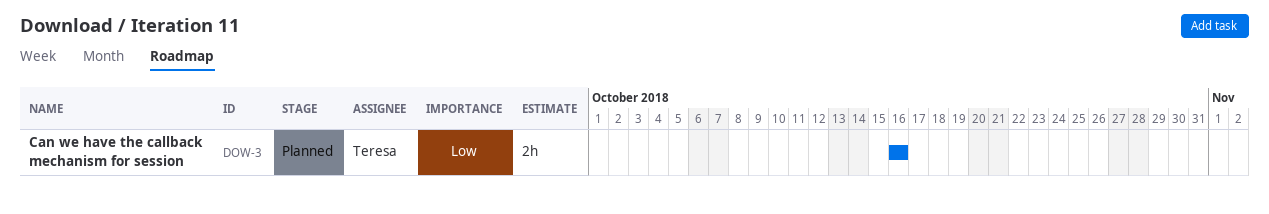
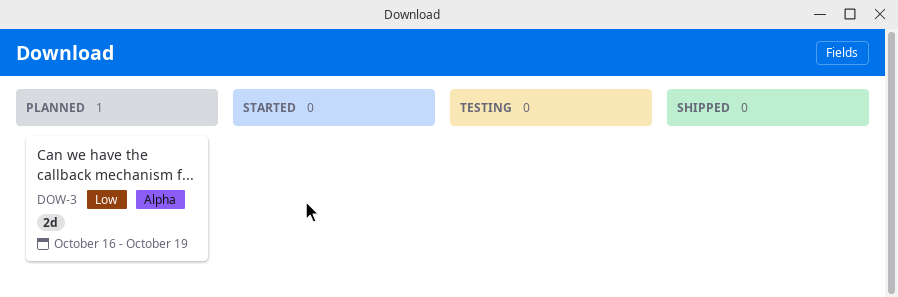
DOW-3, estimate: 2h -> 2d
DOW-3, due: Oct 16 -> Oct 19

